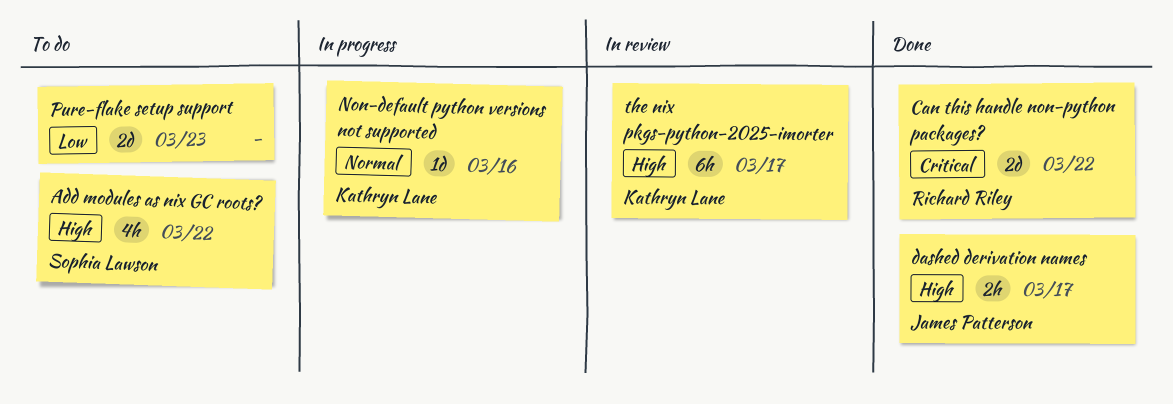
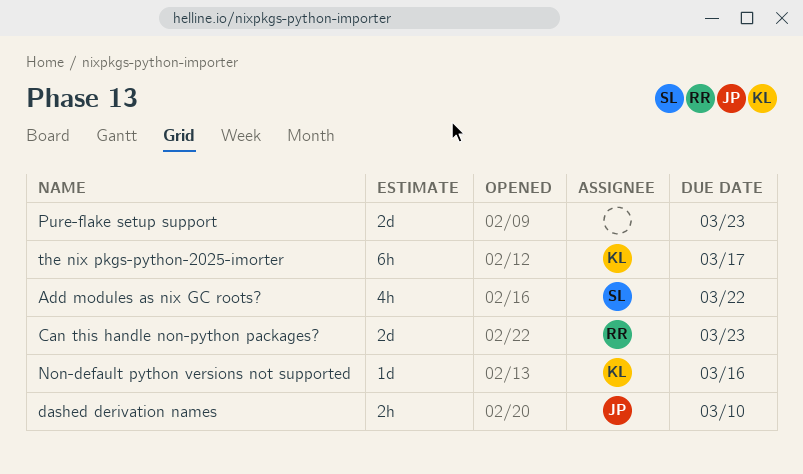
Can this handle non-python packages?, due: Mar 22 -> Mar 23
dashed derivation names, due: Mar 17 -> Mar 10

